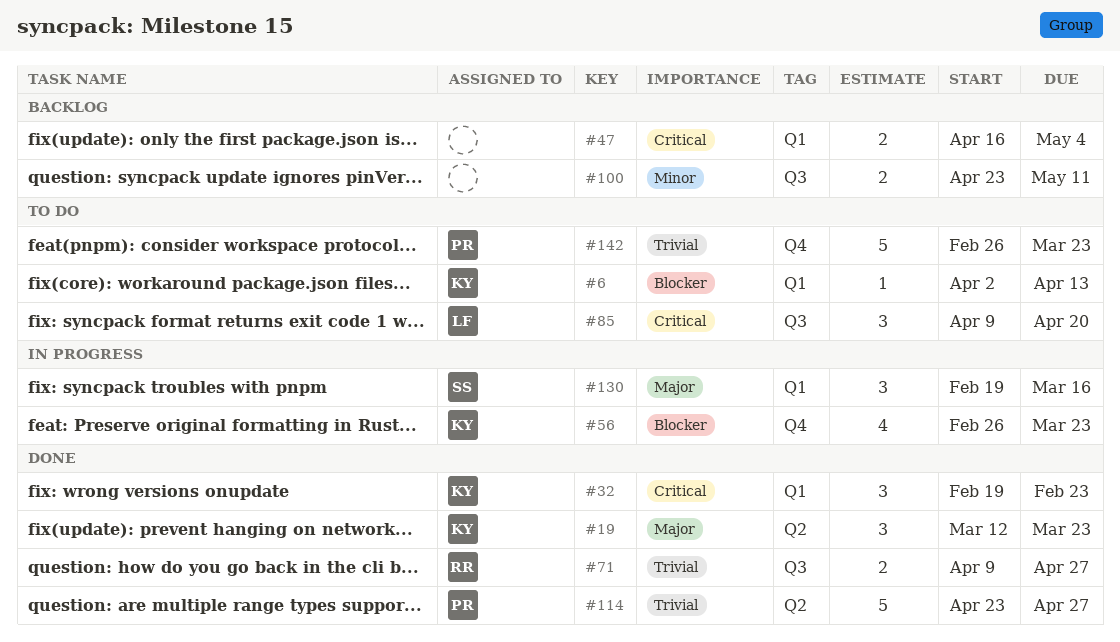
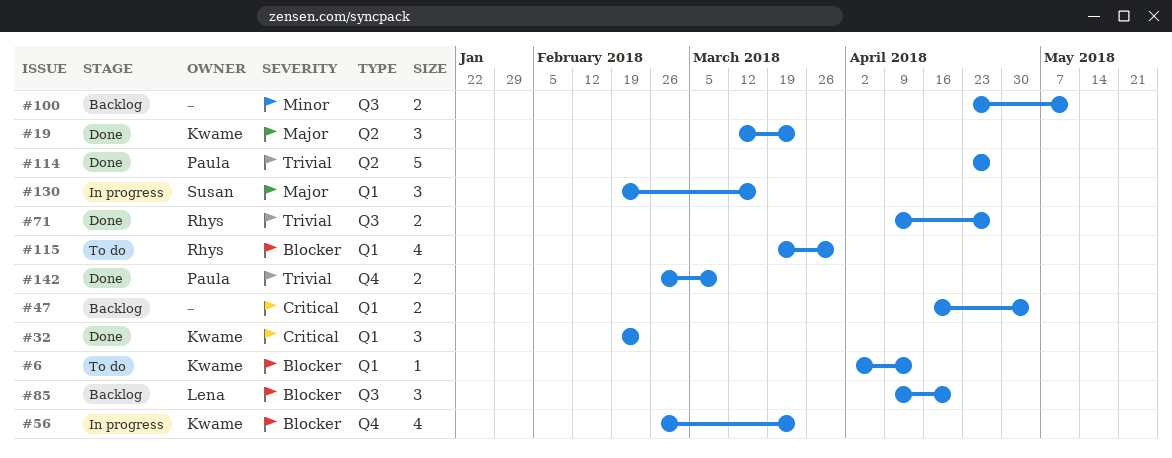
#85, status: To do -> Backlog
#85, priority: Critical -> Blocker
#115: none -> present
#142, status: To do -> Done
#142, estimate: 5 -> 2
#142, due: Mar 23 -> Mar 9

